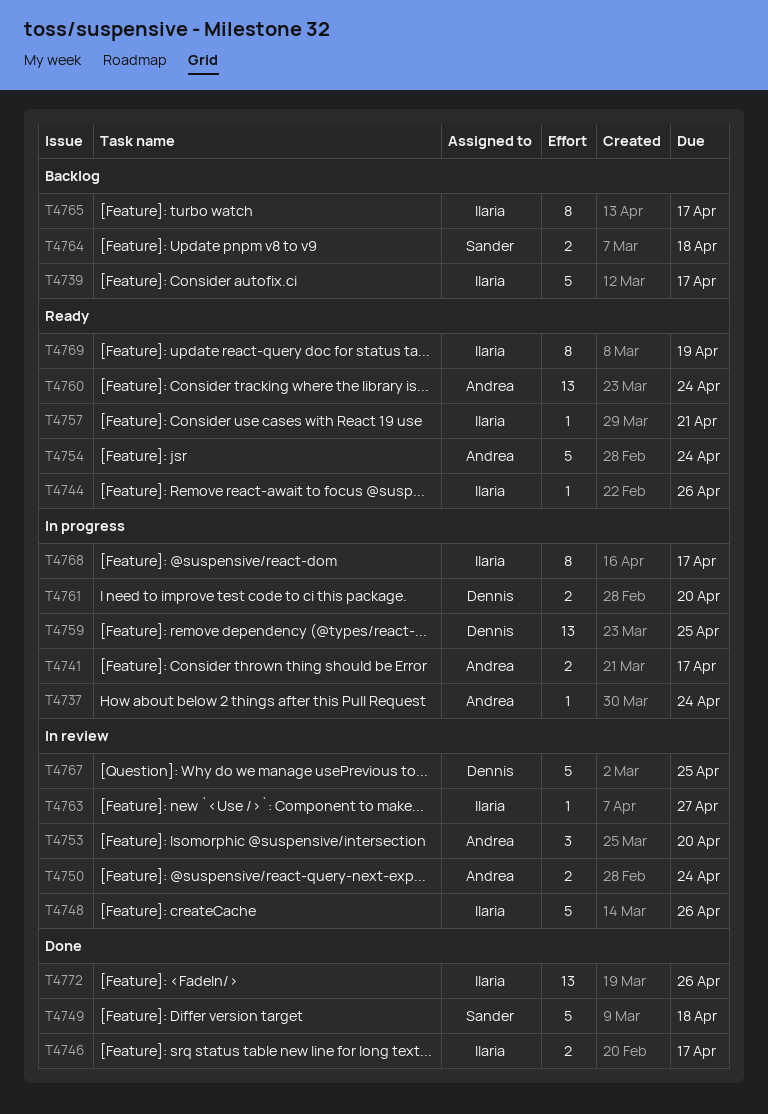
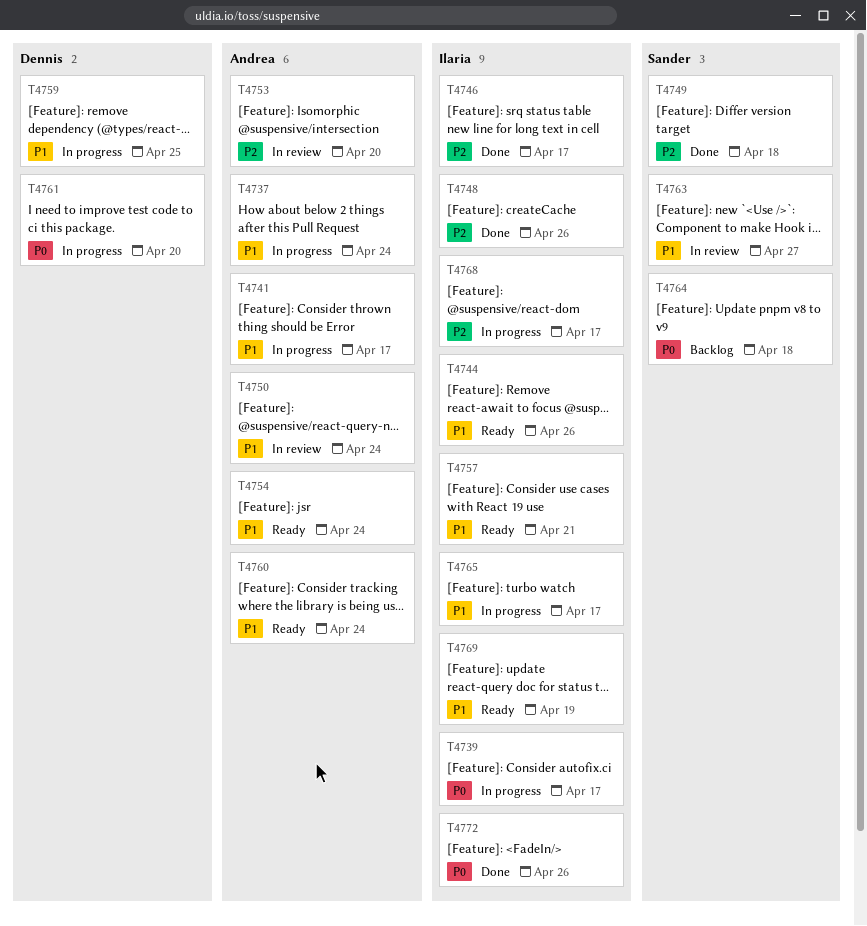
T4739, status: Backlog -> In progress
T4748, status: In review -> Done
T4763, owner: Ilaria -> Sander
T4765, status: Backlog -> In progress
T4767: present -> none

